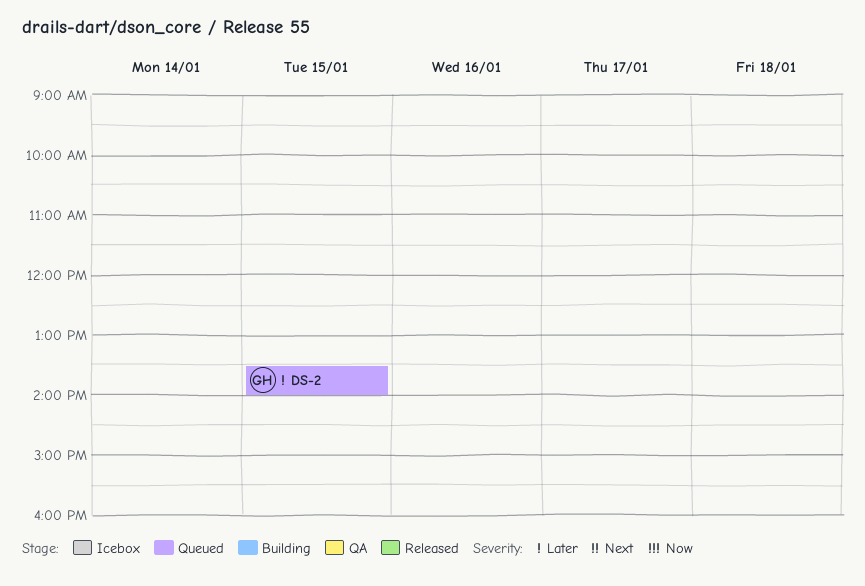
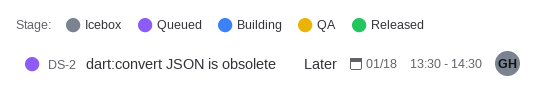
DS-2, day: Jan 15 -> Jan 18
DS-2, ends: 14:00 -> 14:30

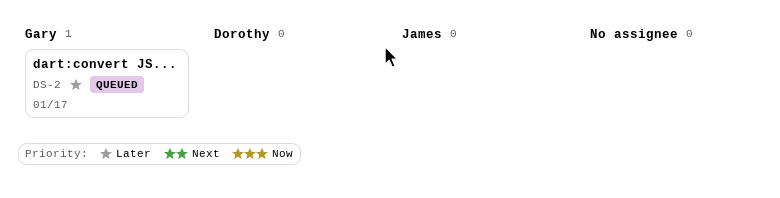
DS-2, day: Jan 18 -> Jan 17

